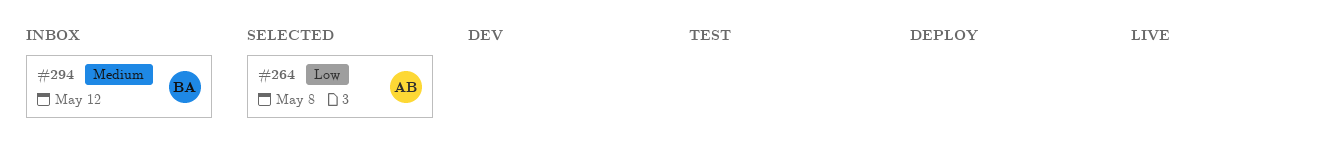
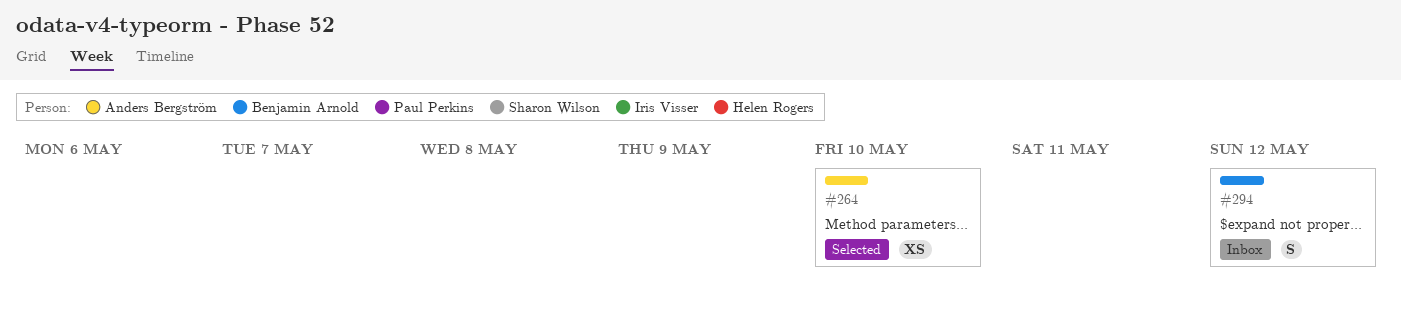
#264, due: May 8 -> May 10

